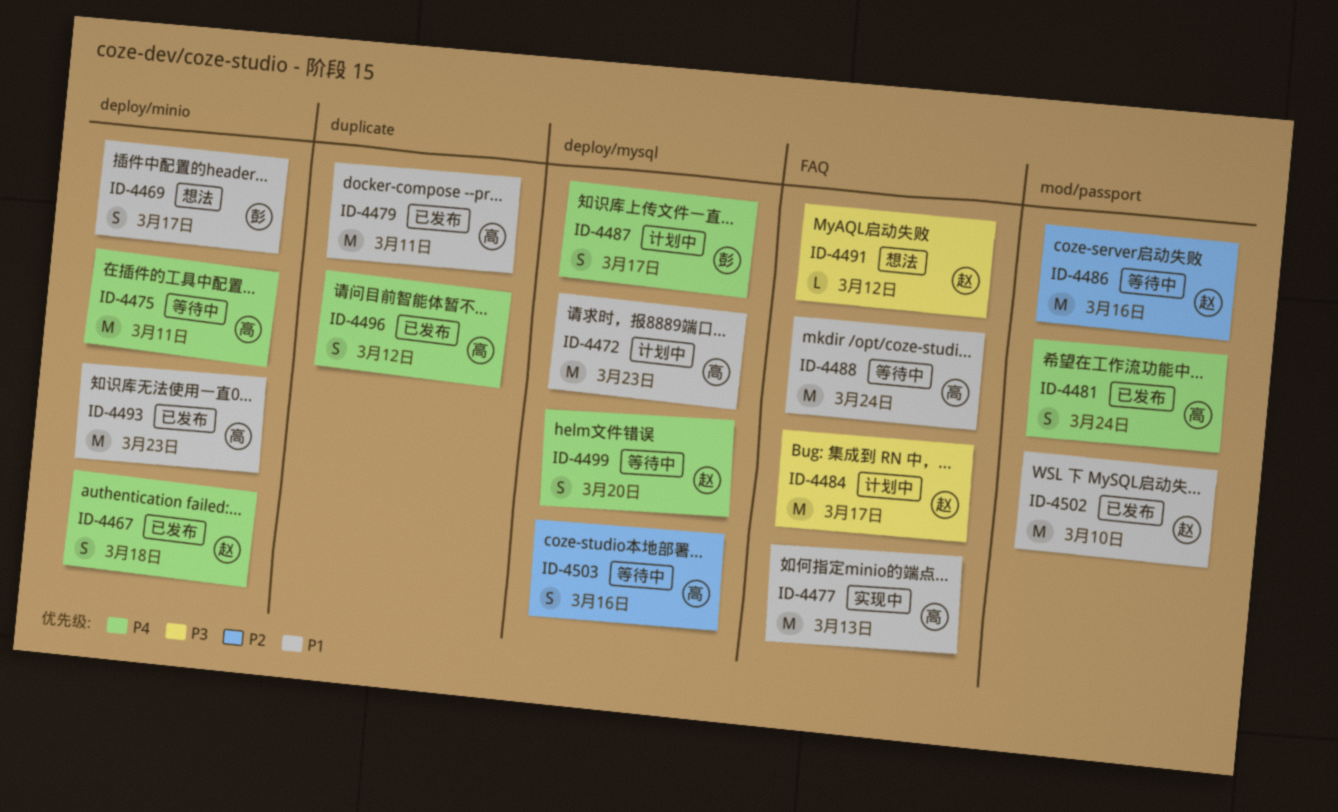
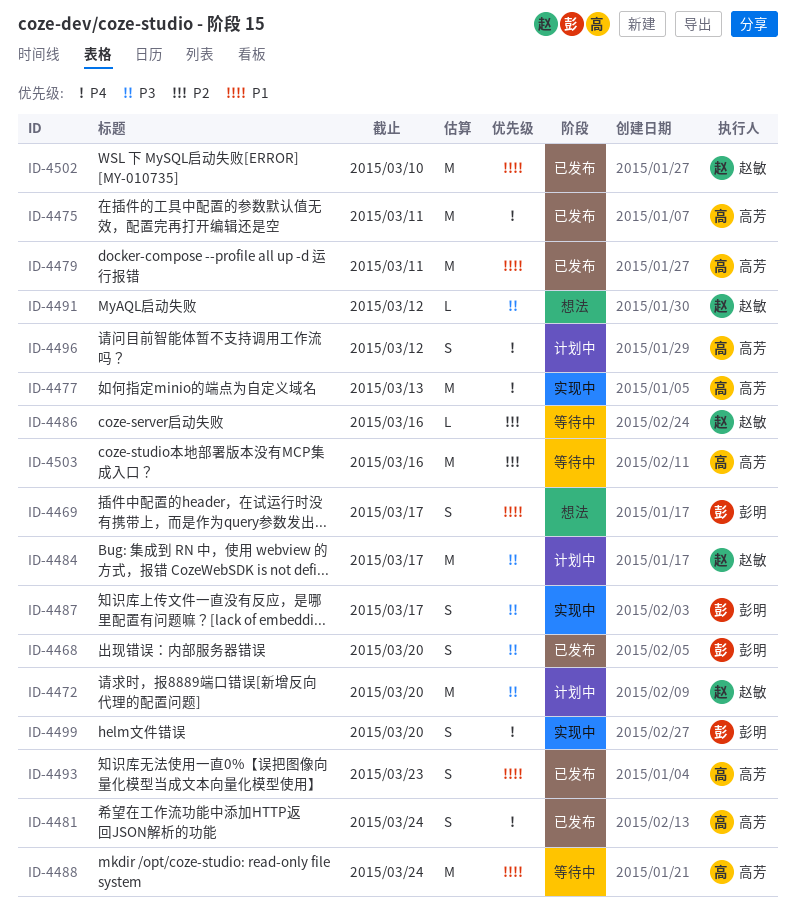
ID-4467: present -> none
ID-4468: none -> present
ID-4472, owner: 高芳 -> 赵敏
ID-4472, priority: P1 -> P3
ID-4472, due: Mar 23 -> Mar 20
ID-4475, status: 等待中 -> 已发布
ID-4477, priority: P1 -> P4
ID-4486, estimate: M -> L
ID-4487, status: 计划中 -> 实现中
ID-4487, priority: P4 -> P3
ID-4493, estimate: M -> S
ID-4496, status: 已发布 -> 计划中
ID-4499, status: 等待中 -> 实现中
ID-4499, owner: 赵敏 -> 彭明
ID-4503, estimate: S -> M

